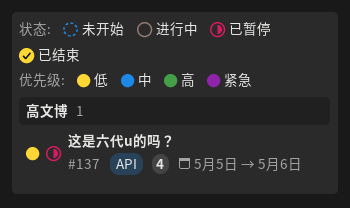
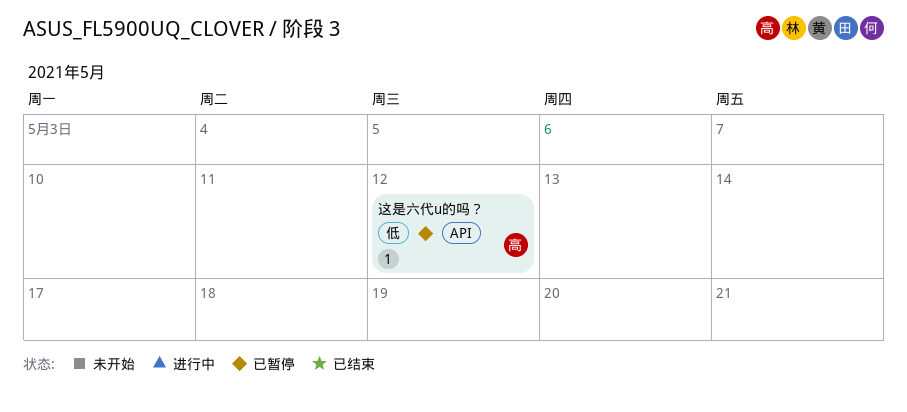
这是六代u的吗？, estimate: 4 -> 1
这是六代u的吗？, due: May 6 -> May 12

